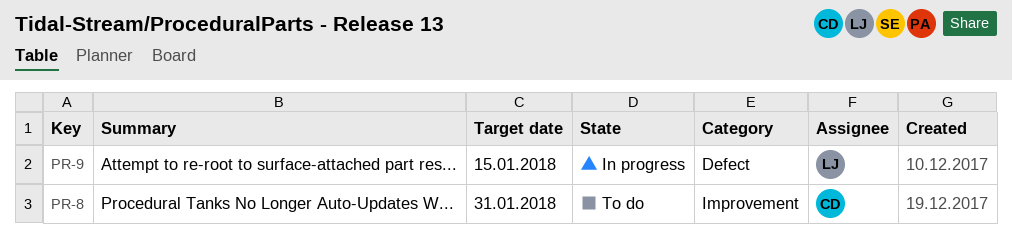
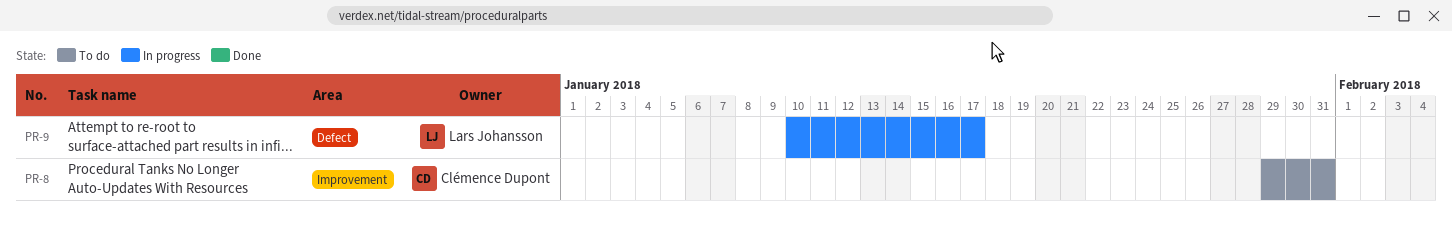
PR-9, due: Jan 15 -> Jan 17

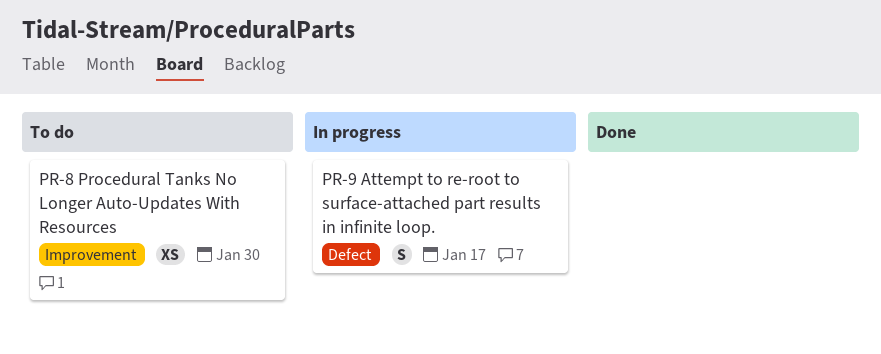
PR-8, due: Jan 31 -> Jan 30

